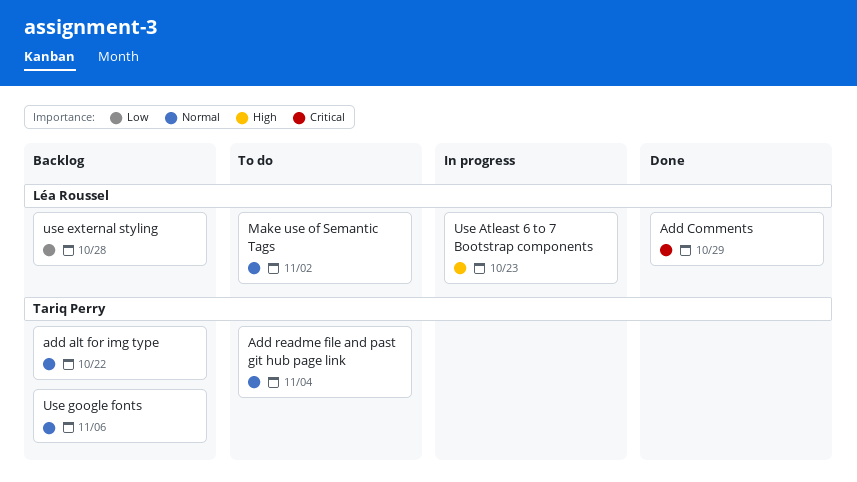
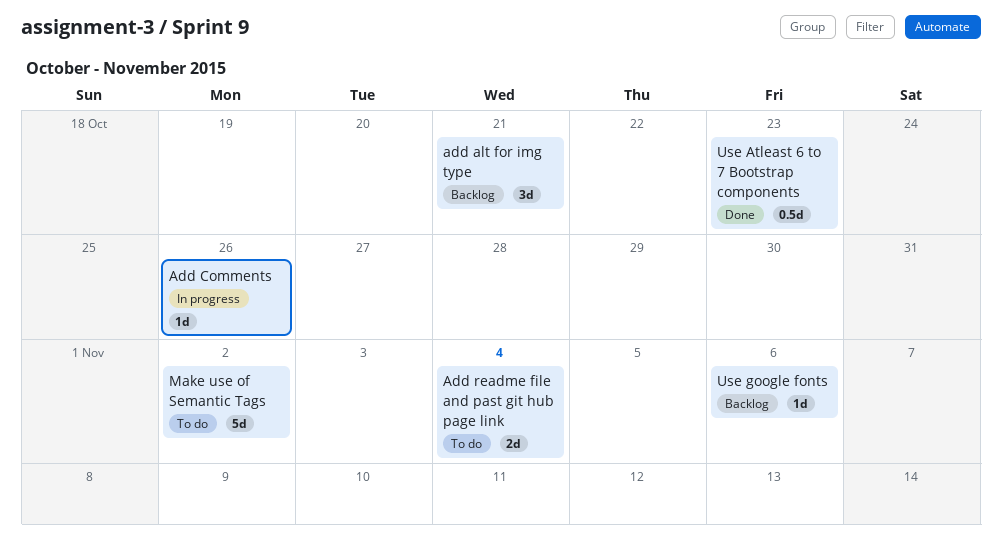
add alt for img type, due: Oct 22 -> Oct 21
Add Comments, status: Done -> In progress
Add Comments, due: Oct 29 -> Oct 26
Use Atleast 6 to 7 Bootstrap components, status: In progress -> Done
use external styling: present -> none

